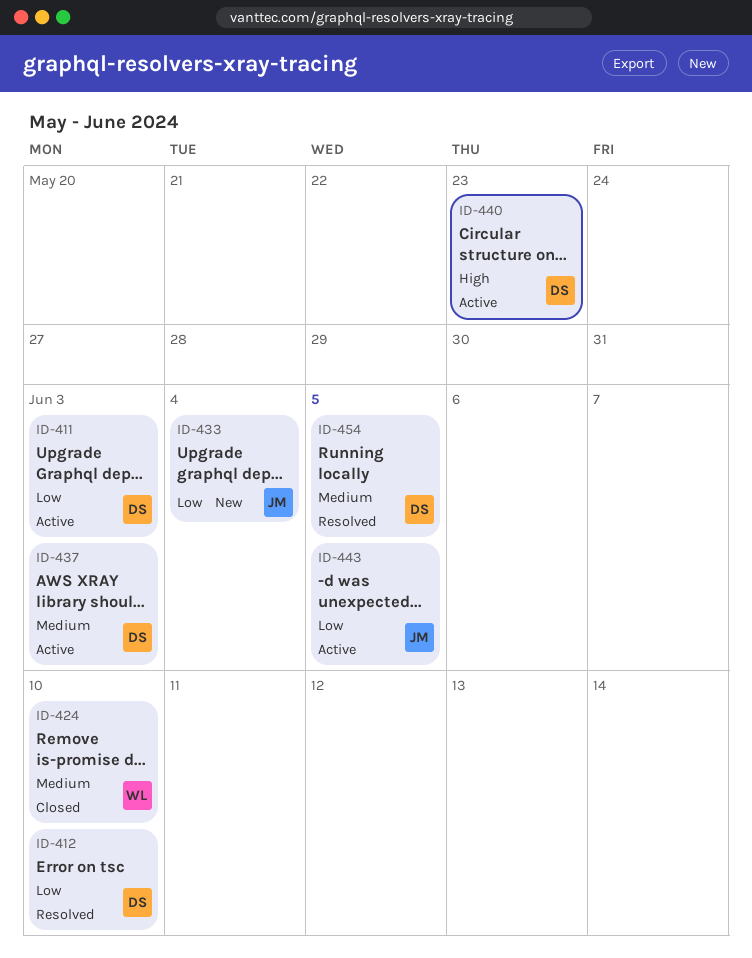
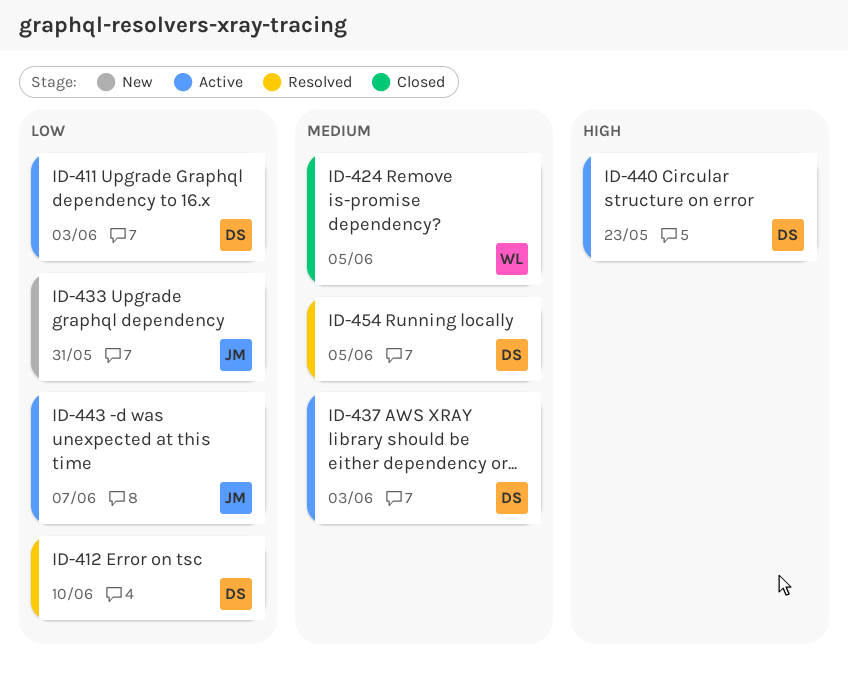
ID-424, due: Jun 10 -> Jun 5
ID-433, due: Jun 4 -> May 31
ID-443, due: Jun 5 -> Jun 7

